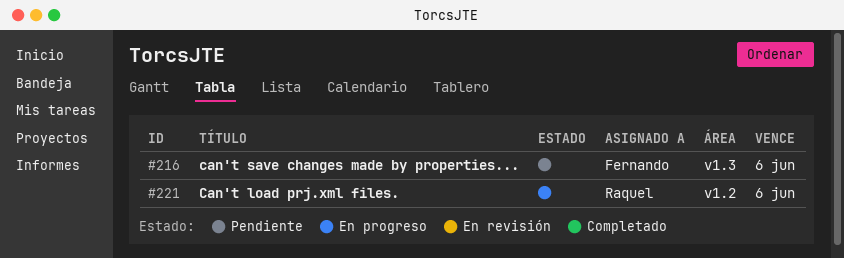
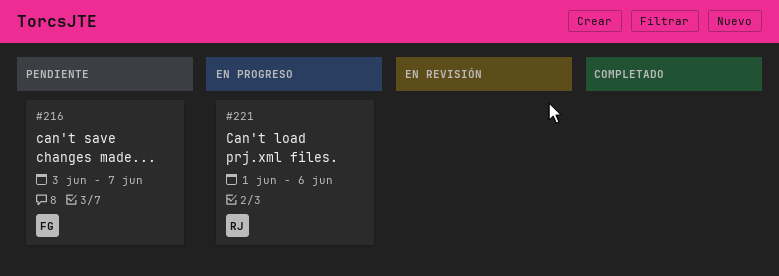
#216, due: Jun 6 -> Jun 7

